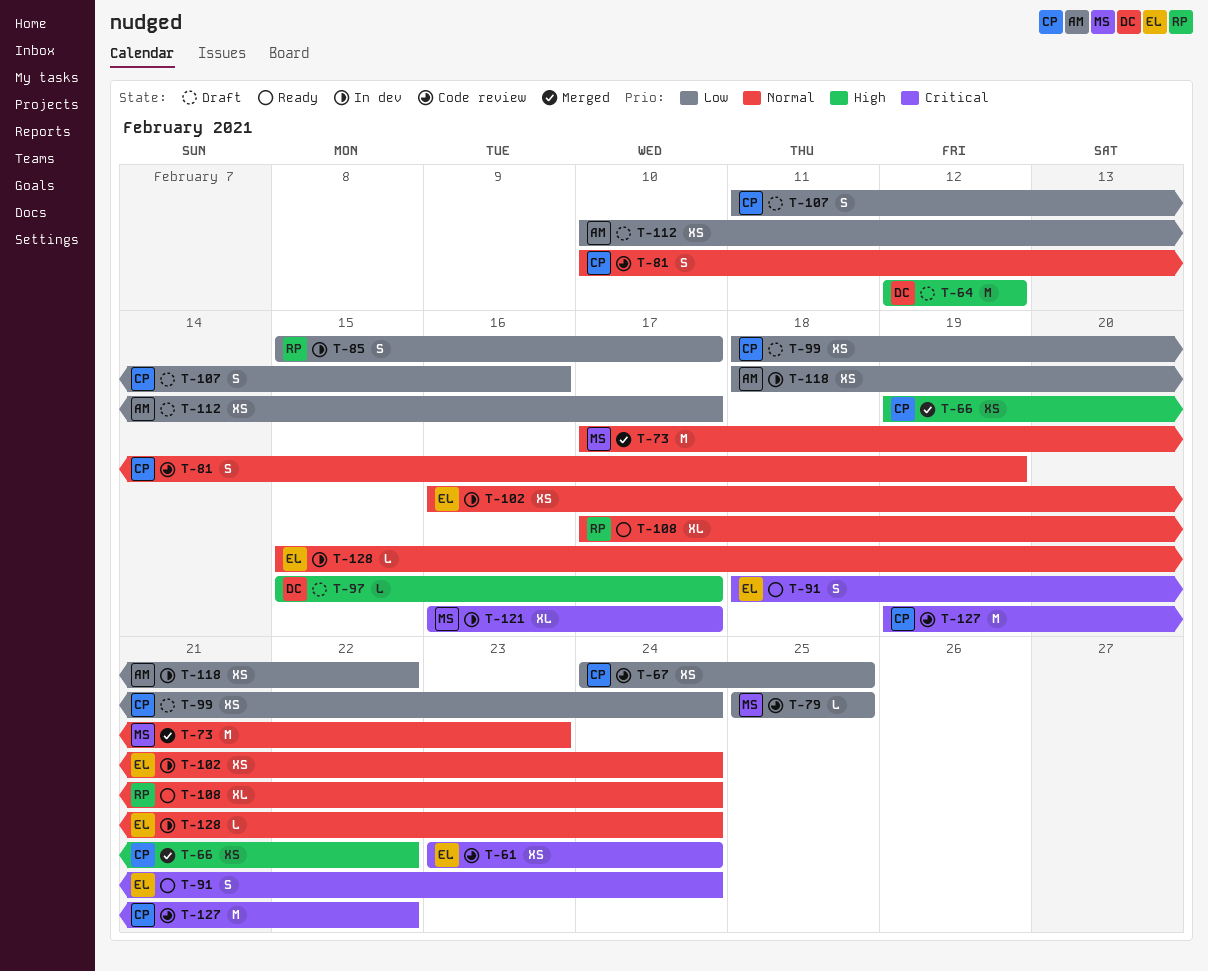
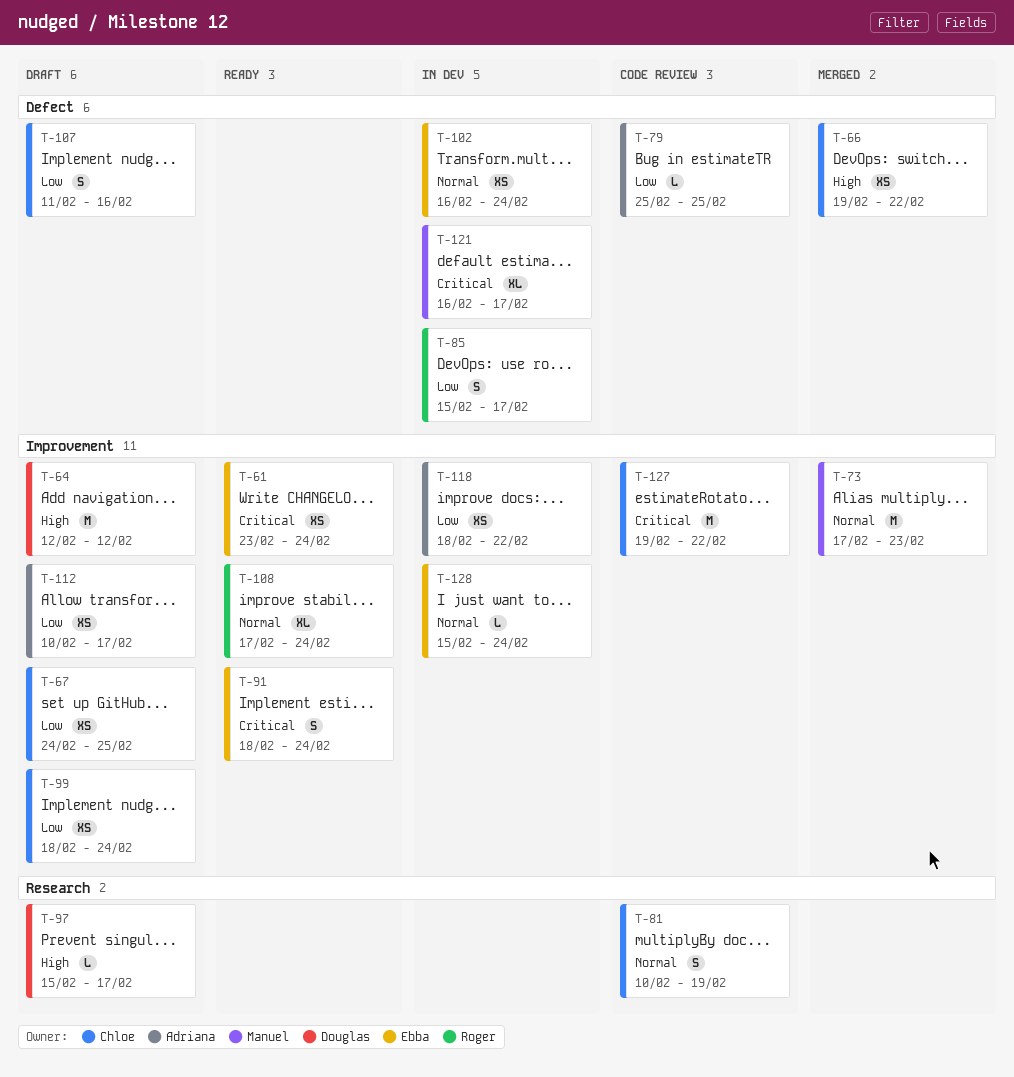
T-61, status: Code review -> Ready
T-67, status: Code review -> Draft
T-79, owner: Manuel -> Adriana

